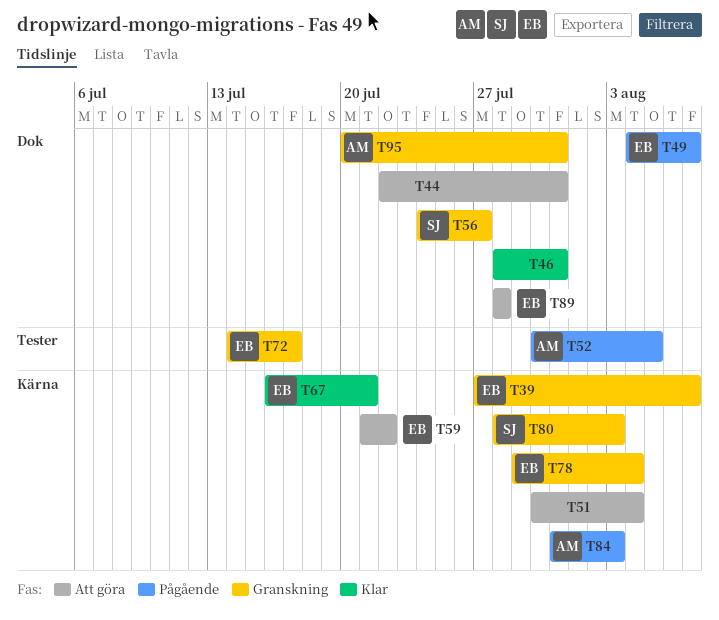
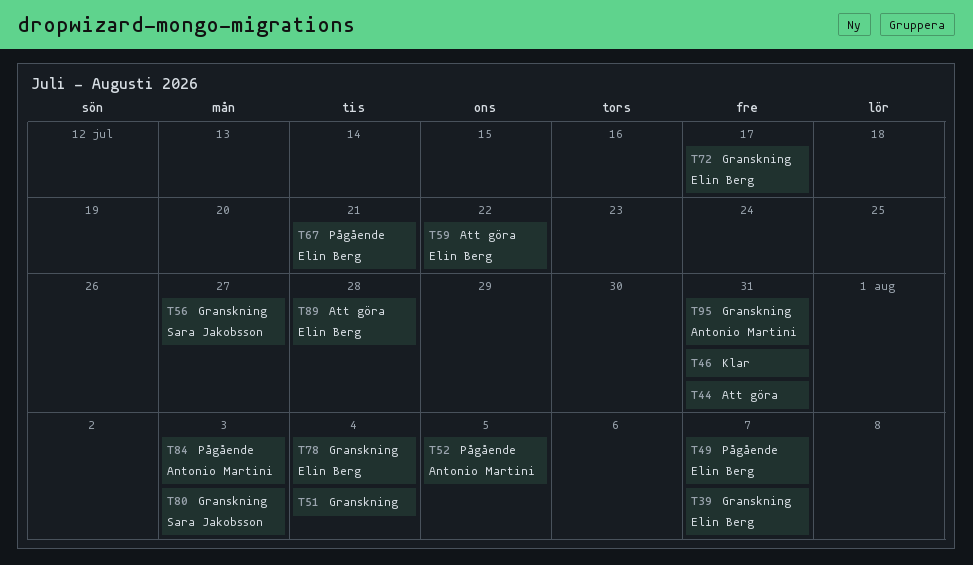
T51, status: Att göra -> Granskning
T67, status: Klar -> Pågående

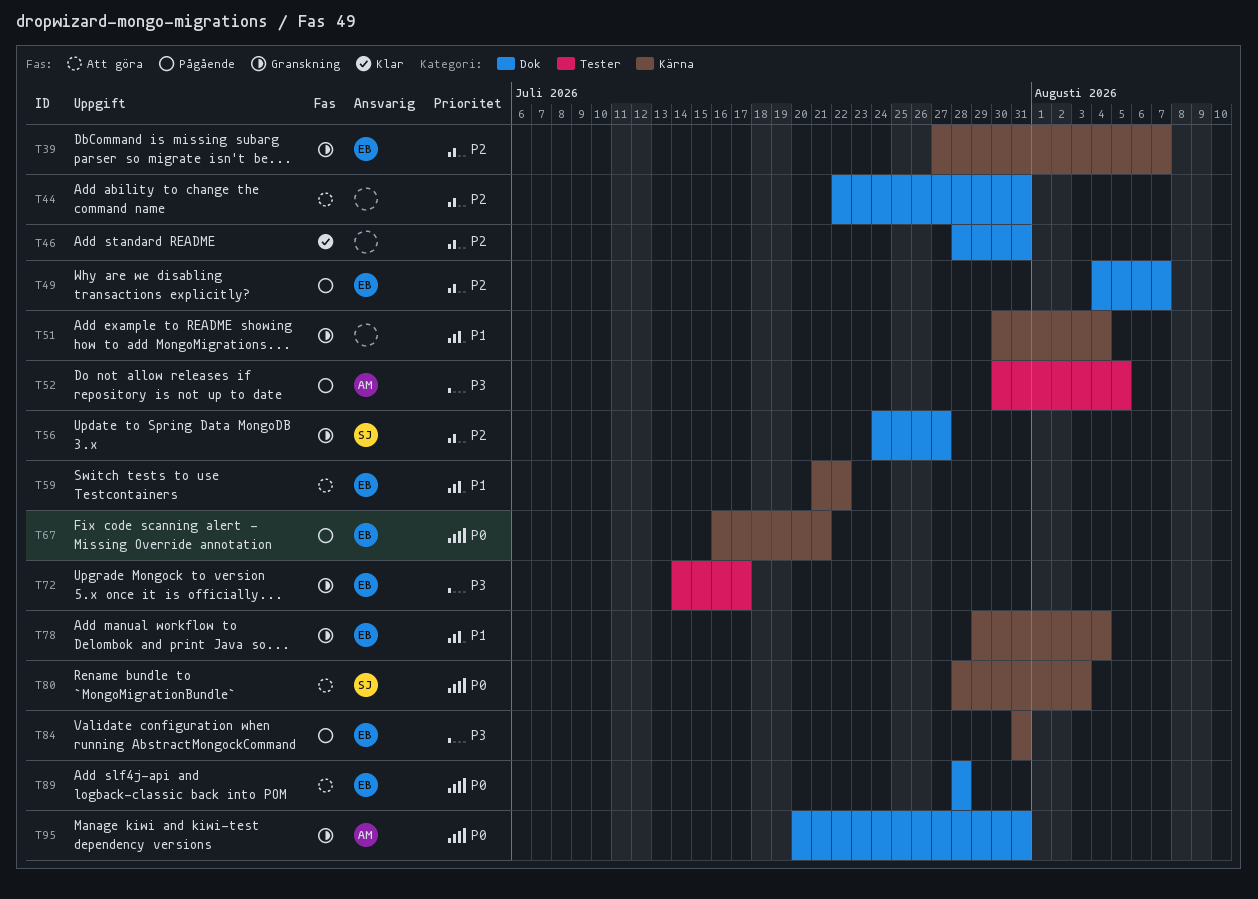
T80, status: Granskning -> Att göra
T84, owner: Antonio Martini -> Elin Berg
T84, due: Aug 3 -> Jul 31

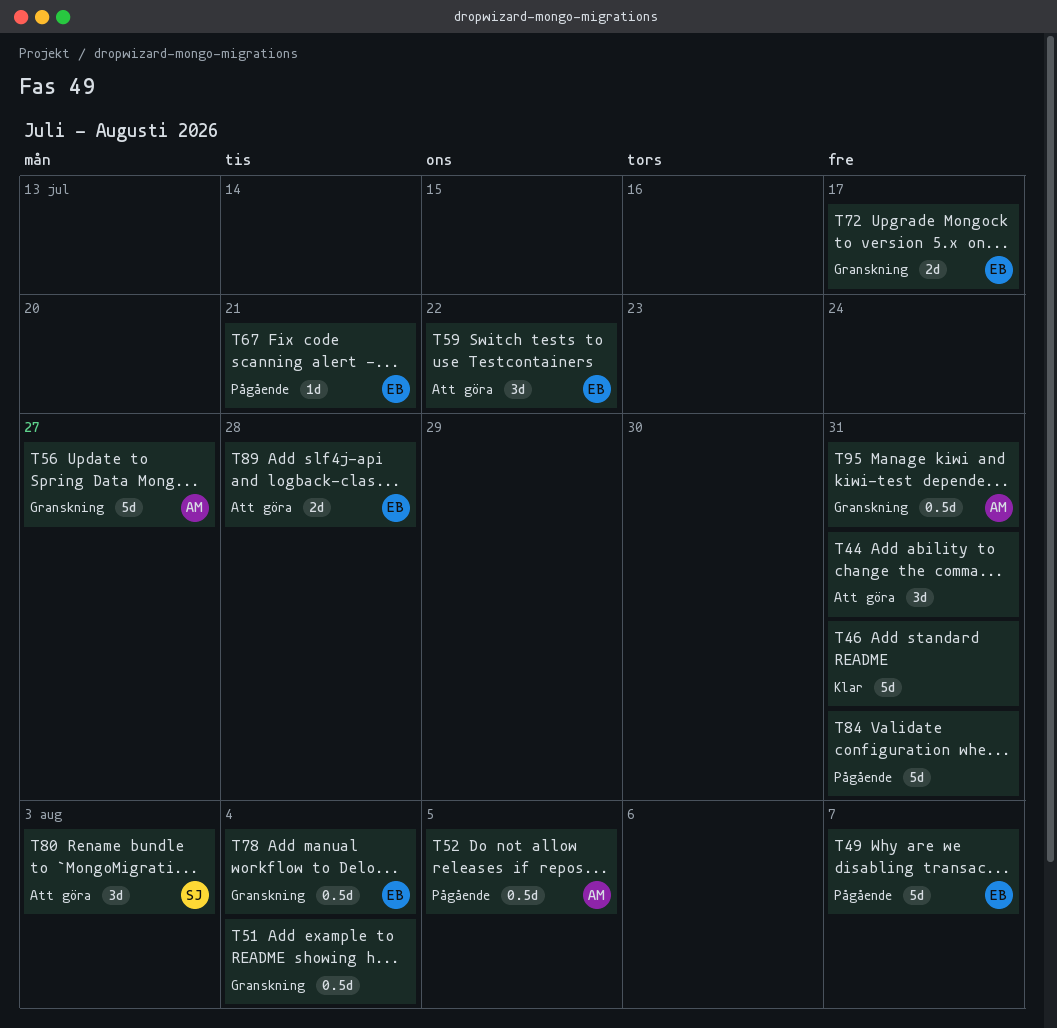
T39: present -> none
T56, owner: SJ -> AM
T84, owner: EB -> none

